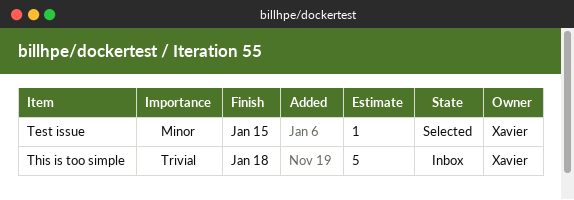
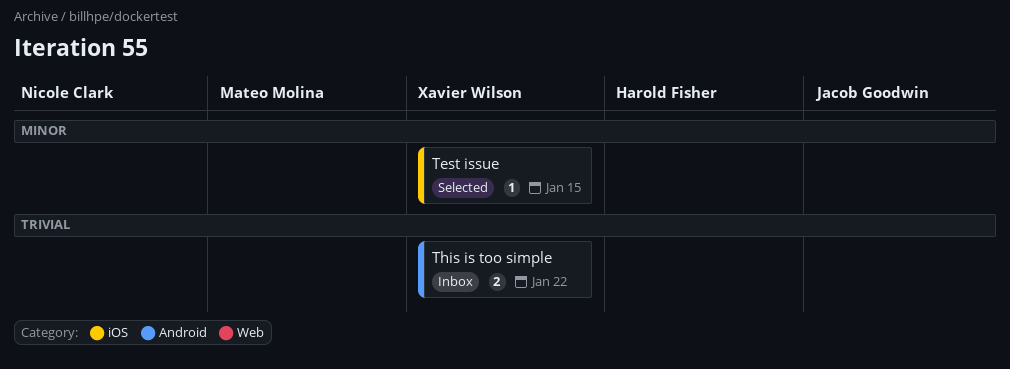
This is too simple, estimate: 5 -> 2
This is too simple, due: Jan 18 -> Jan 22

